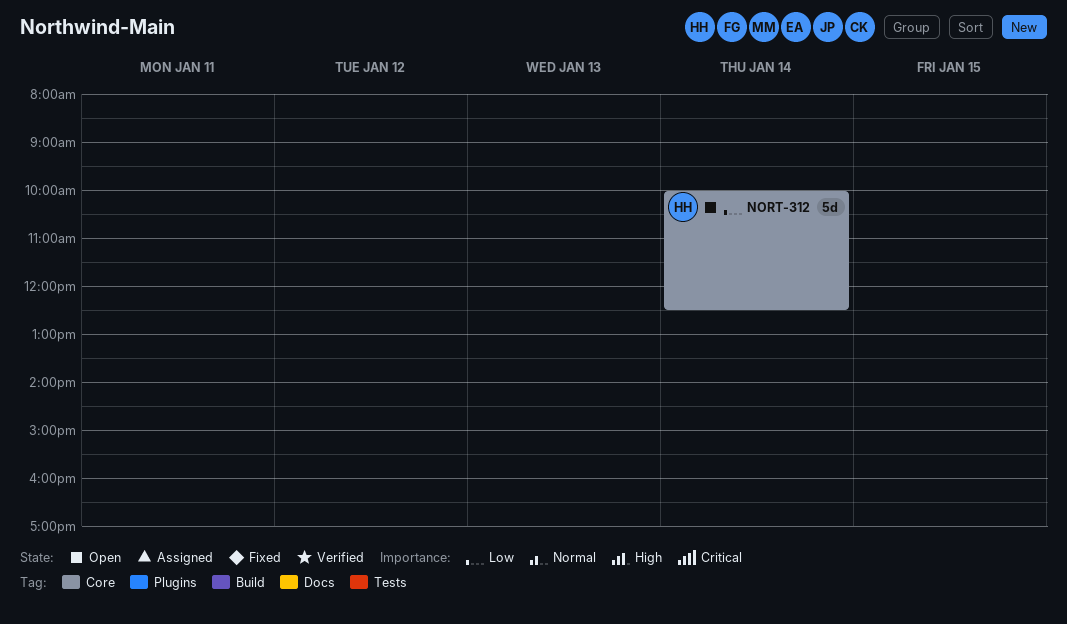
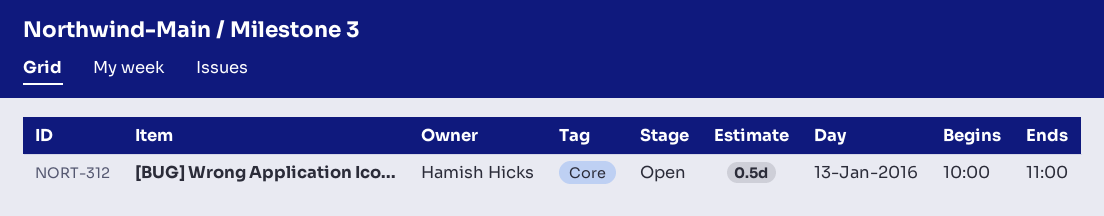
NORT-312, estimate: 5d -> 0.5d
NORT-312, day: Jan 14 -> Jan 13
NORT-312, ends: 12:30 -> 11:00

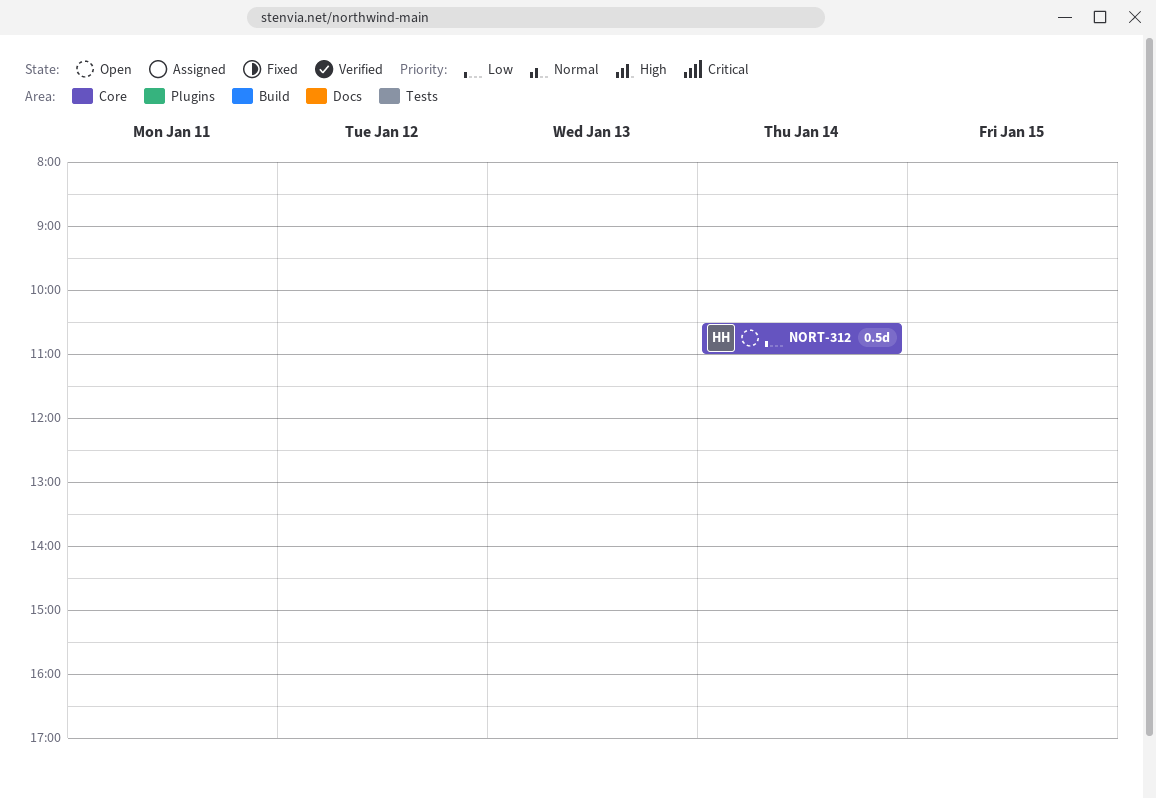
NORT-312, day: Jan 13 -> Jan 14
NORT-312, begins: 10:00 -> 10:30

